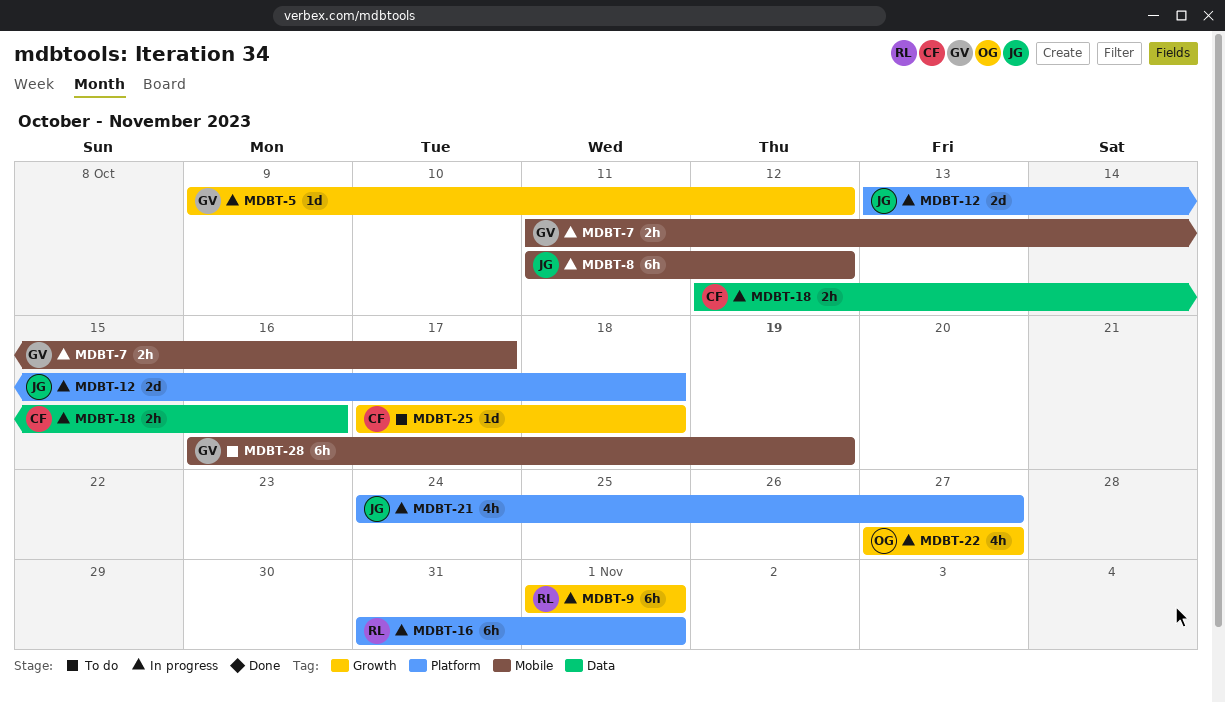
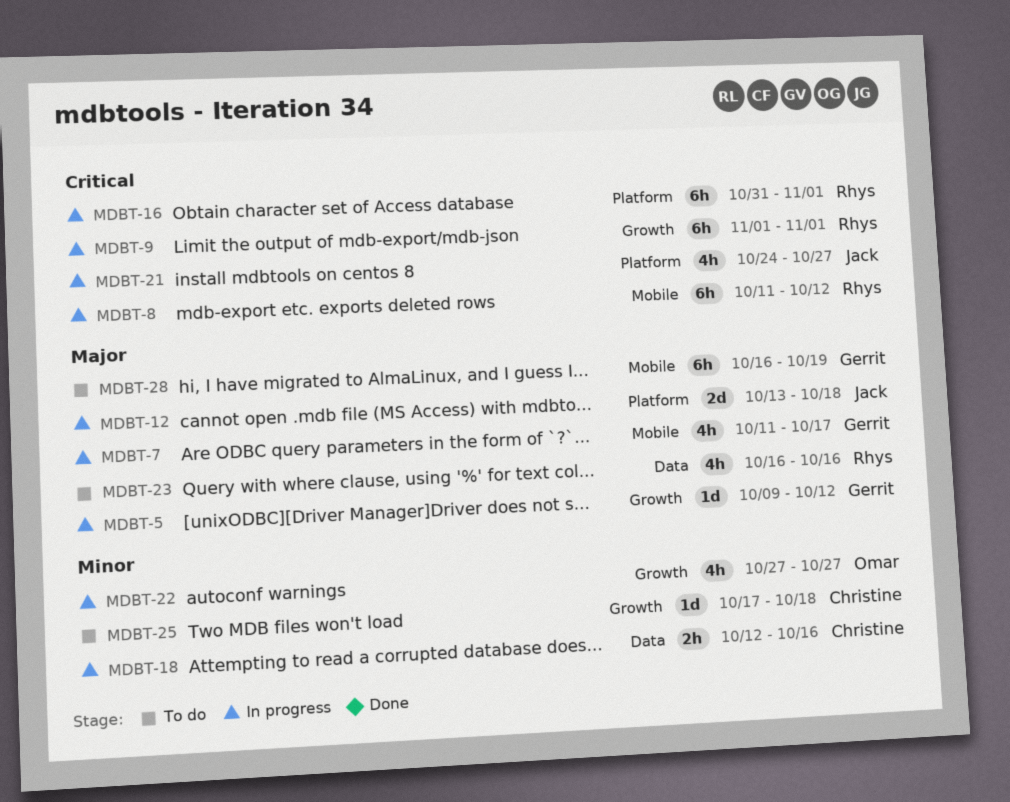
MDBT-7, estimate: 2h -> 4h
MDBT-8, owner: Jack -> Rhys
MDBT-23: none -> present

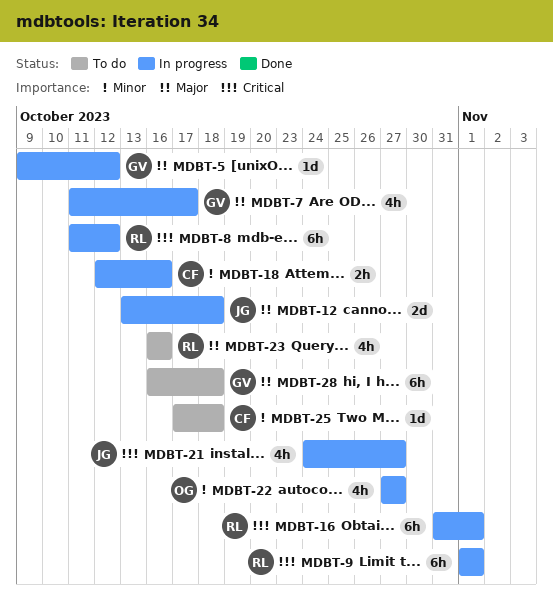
MDBT-28, due: Oct 19 -> Oct 18

